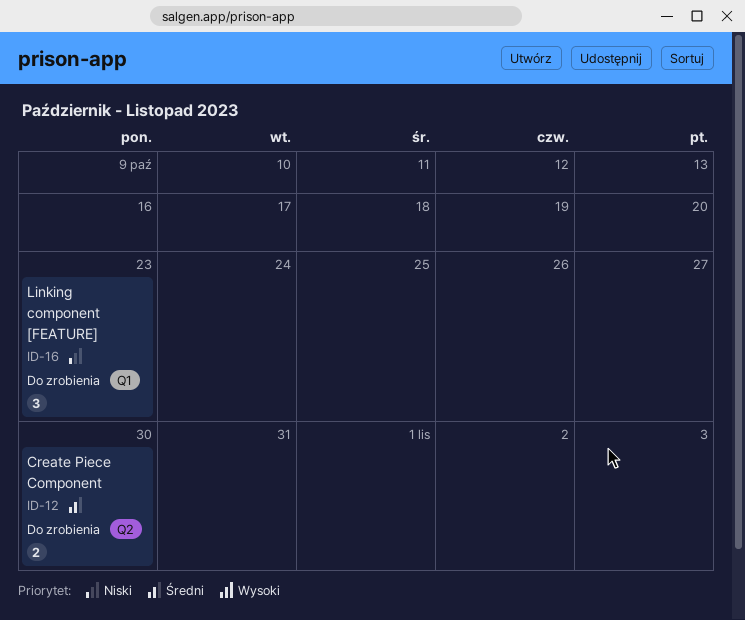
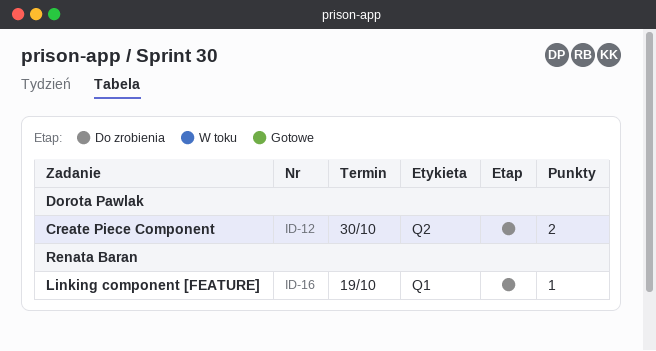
ID-16, estimate: 3 -> 1
ID-16, due: Oct 23 -> Oct 19

